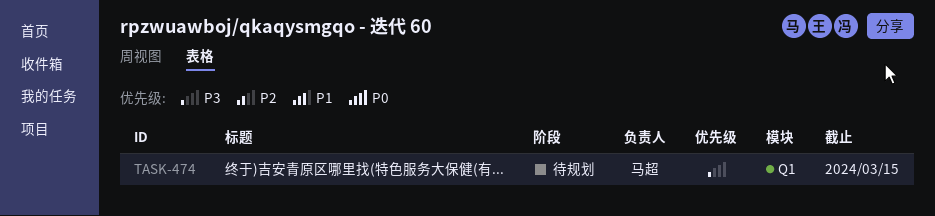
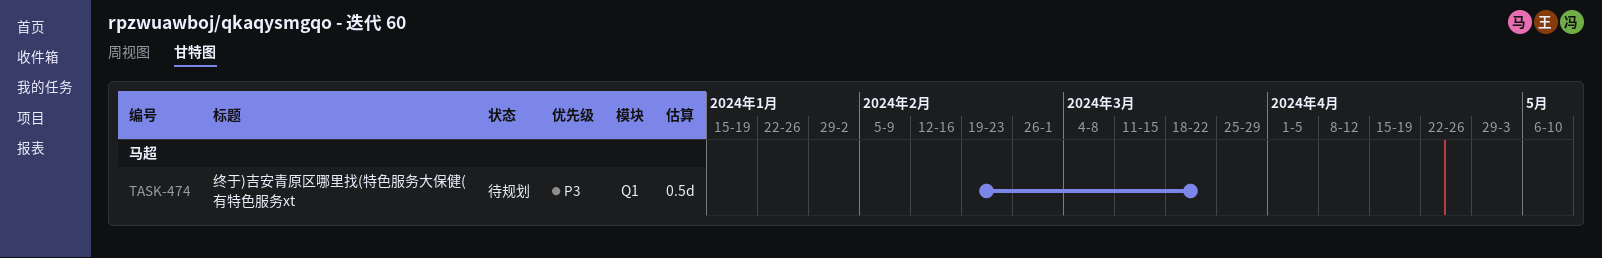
TASK-474, due: Mar 15 -> Mar 22

